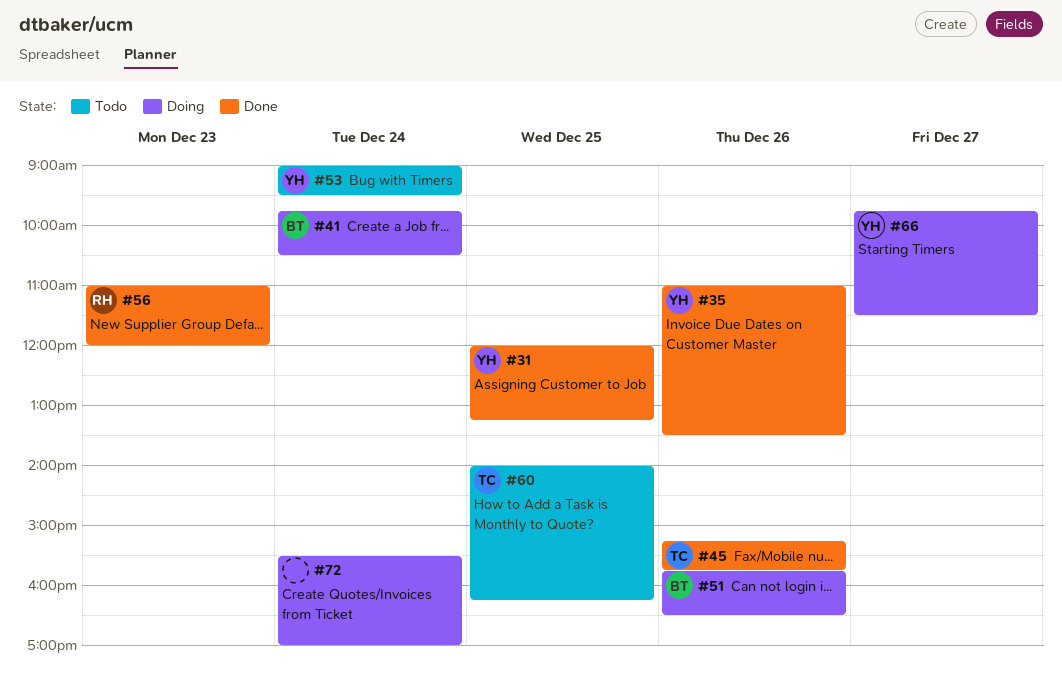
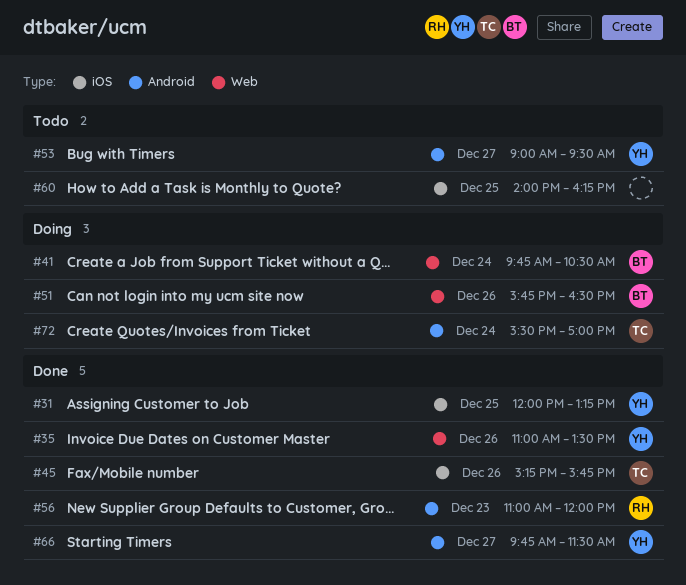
#53, day: Dec 24 -> Dec 27
#60, owner: TC -> none
#66, status: Doing -> Done
#72, owner: none -> TC

